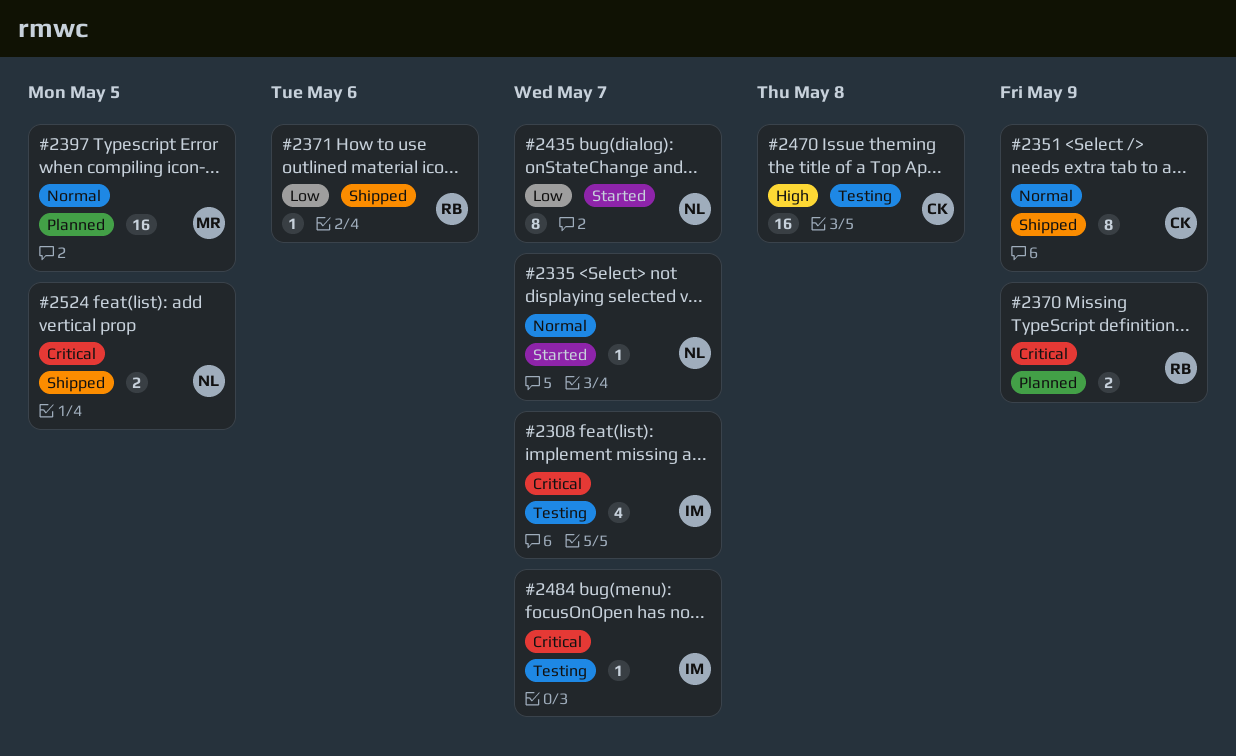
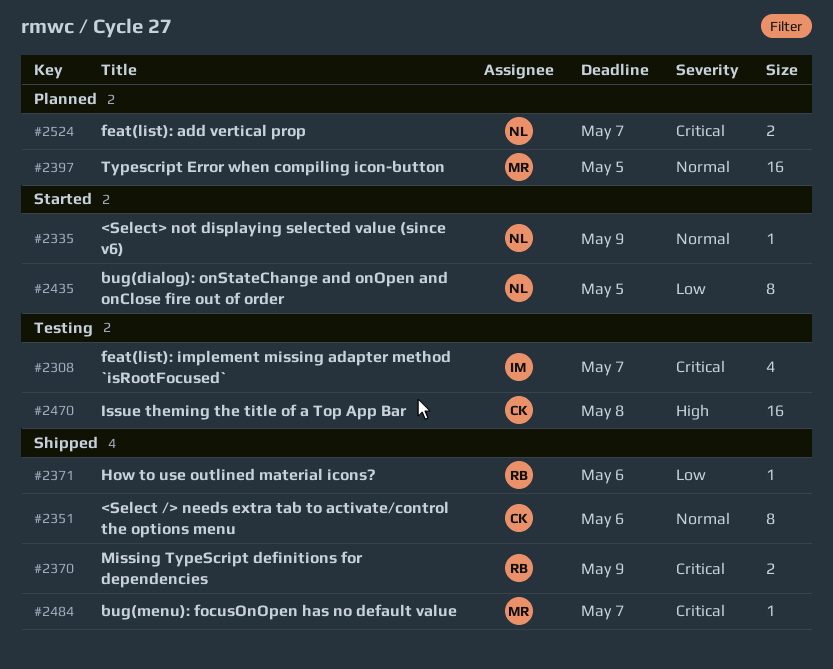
#2335, due: May 7 -> May 9
#2351, due: May 9 -> May 6
#2370, status: Planned -> Shipped
#2435, due: May 7 -> May 5
#2484, status: Testing -> Shipped
#2484, owner: IM -> MR
#2524, status: Shipped -> Planned
#2524, due: May 5 -> May 7

